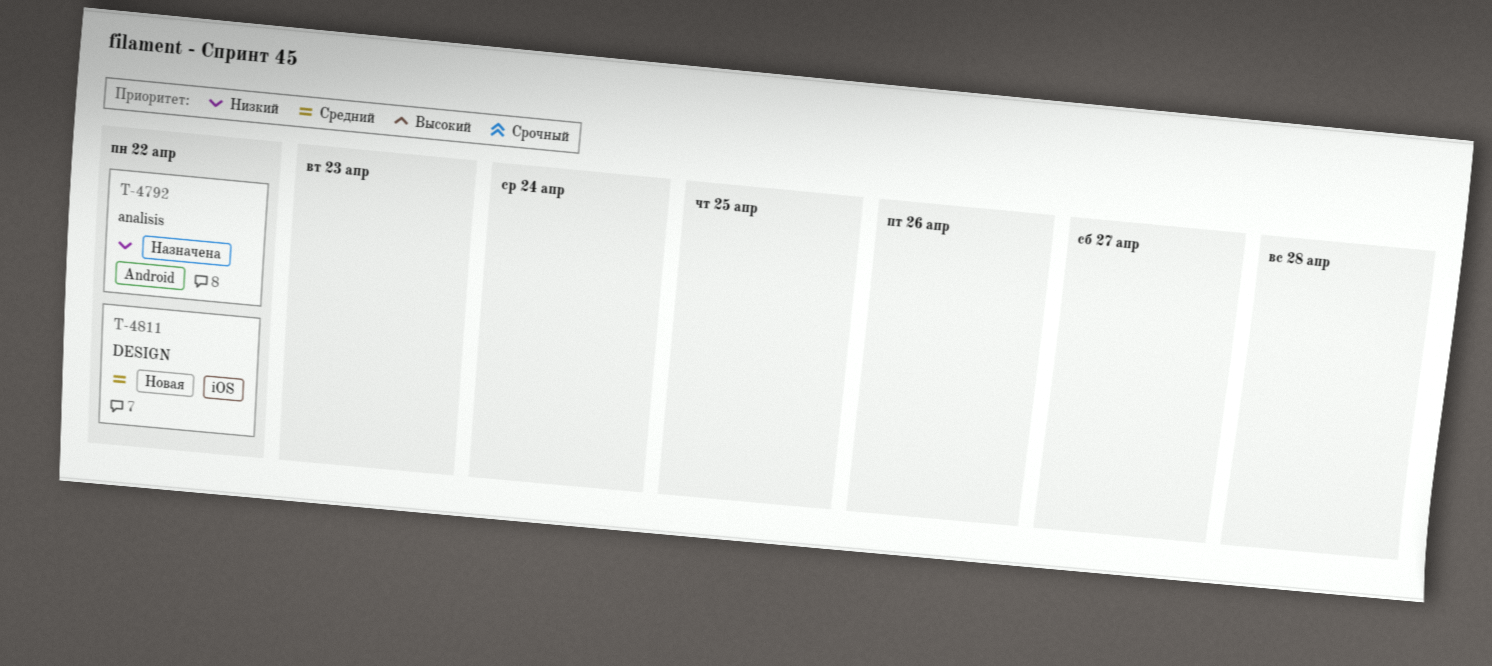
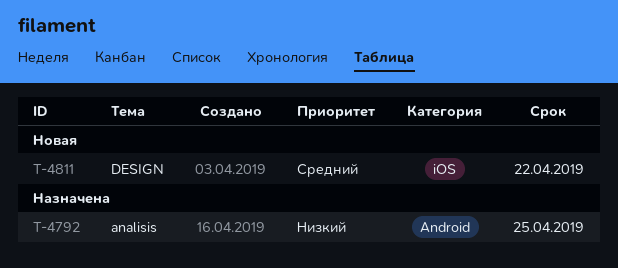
T-4792, due: Apr 22 -> Apr 25

